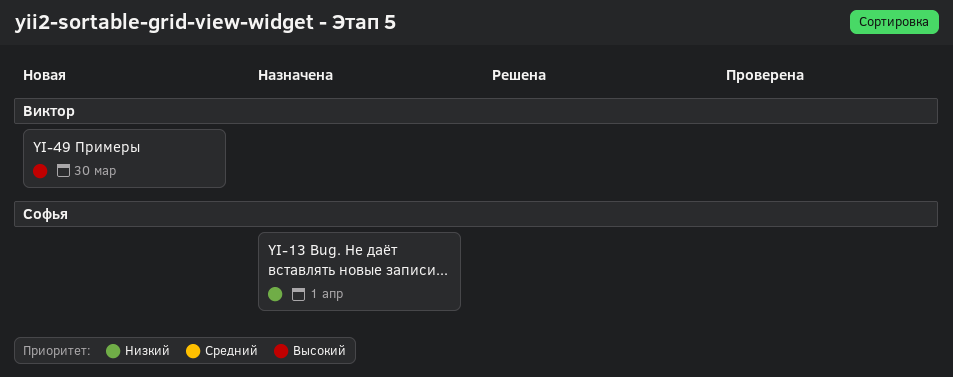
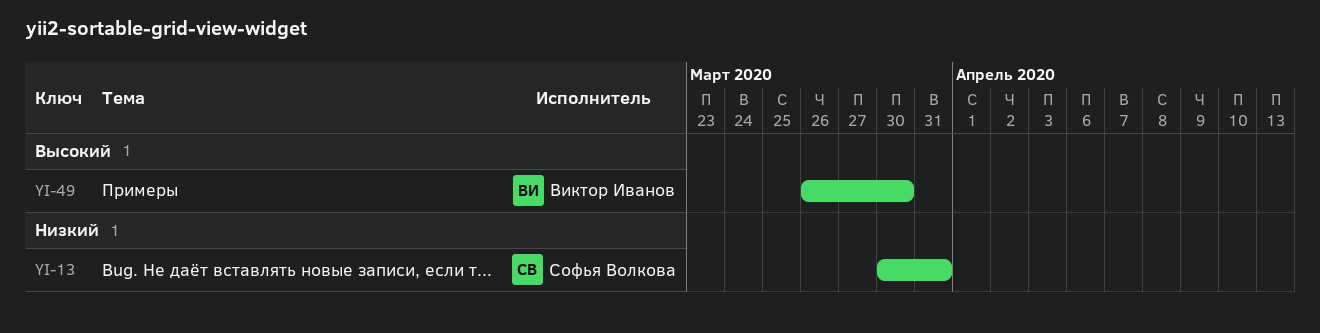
YI-13, due: Apr 1 -> Mar 31

